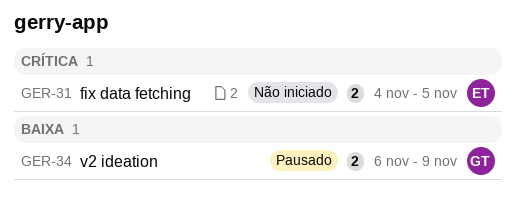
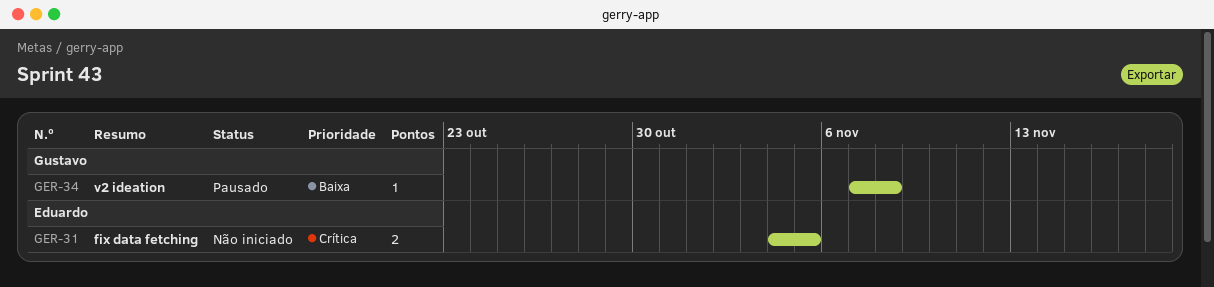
GER-34, estimate: 2 -> 1
GER-34, start: Nov 6 -> Nov 7
GER-34, due: Nov 9 -> Nov 8

